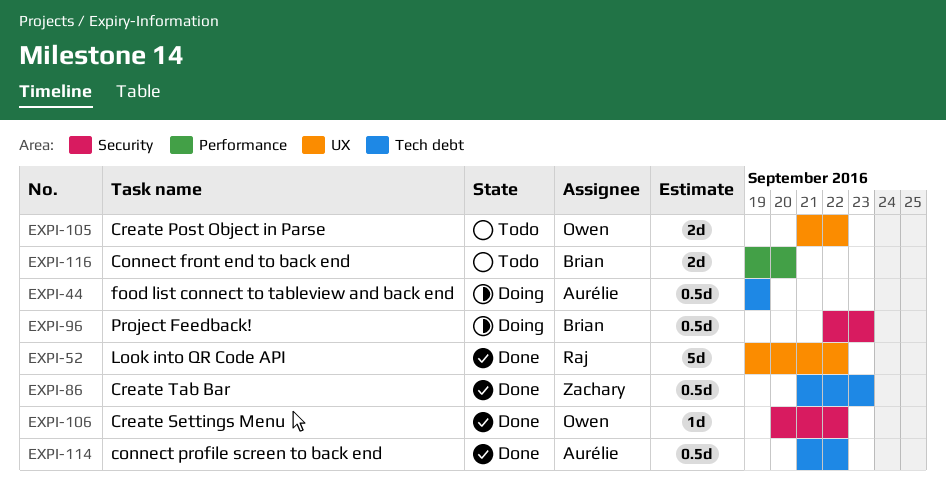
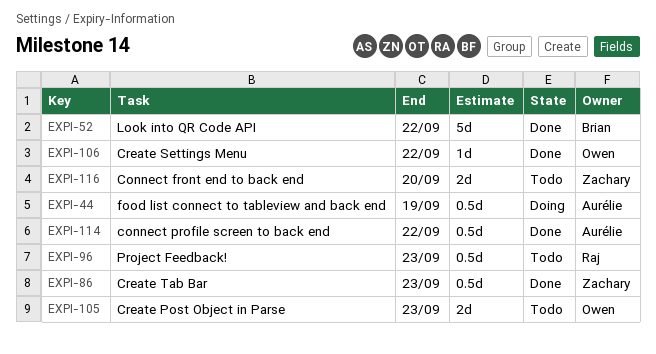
EXPI-52, owner: Raj -> Brian
EXPI-96, status: Doing -> Todo
EXPI-96, owner: Brian -> Raj
EXPI-105, due: Sep 22 -> Sep 23
EXPI-116, owner: Brian -> Zachary

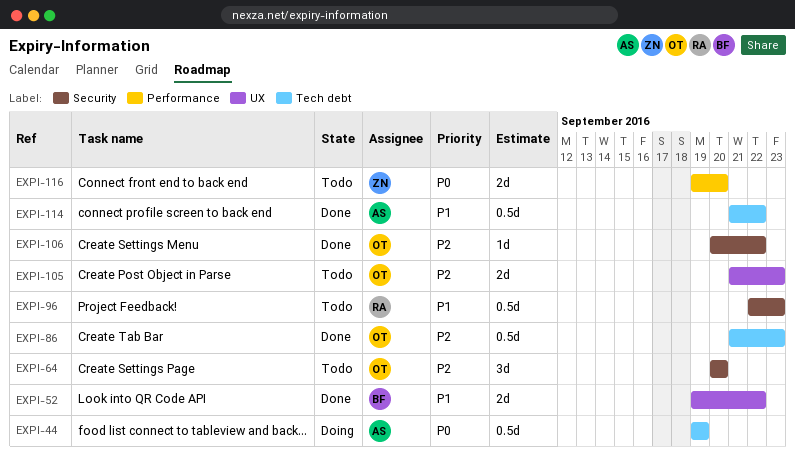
EXPI-52, estimate: 5d -> 2d
EXPI-64: none -> present
EXPI-86, owner: Zachary -> Owen

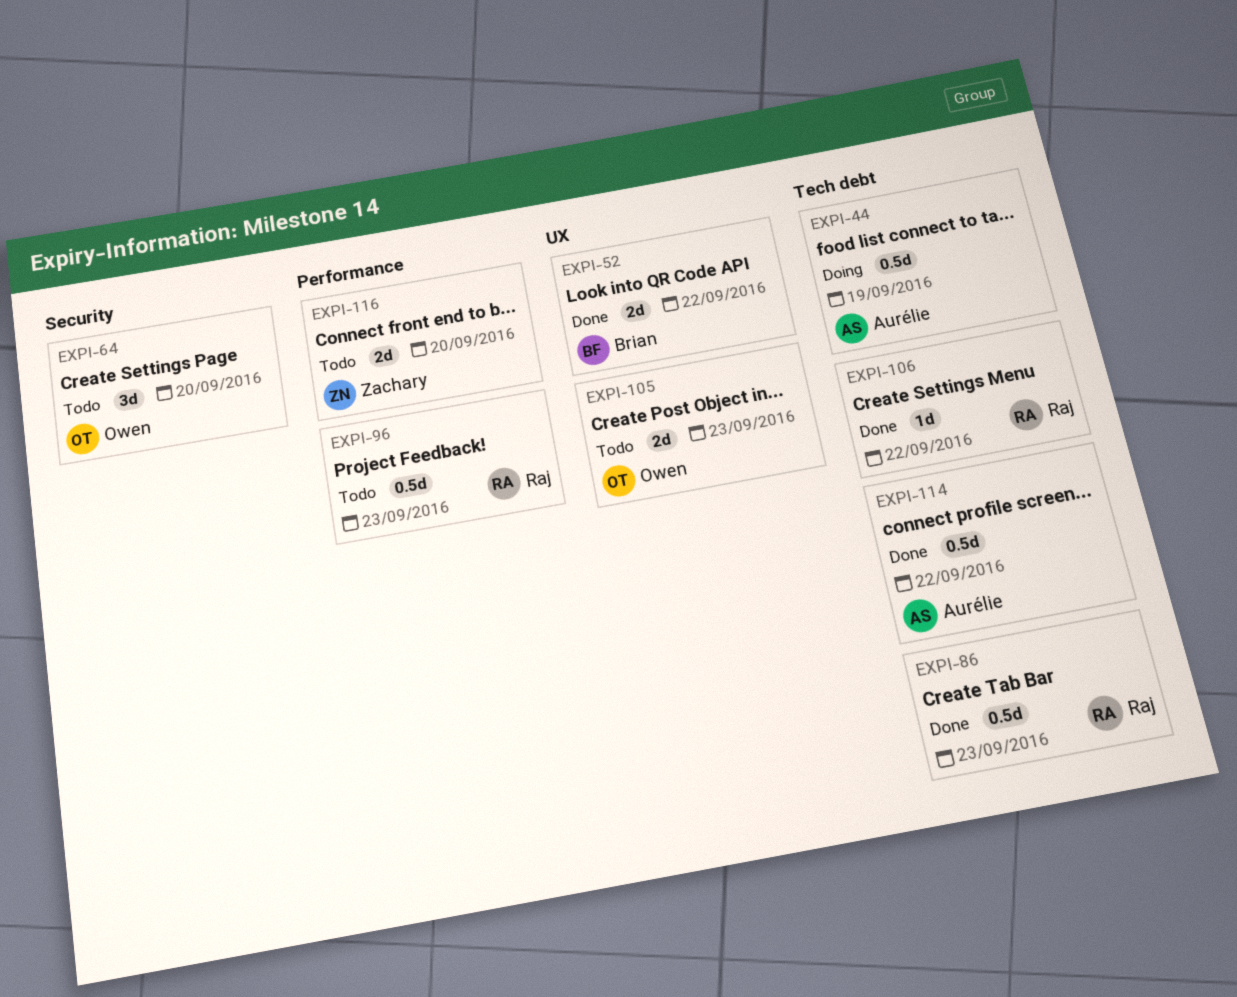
EXPI-86, owner: Owen -> Raj
EXPI-96, label: Security -> Performance
EXPI-106, owner: Owen -> Raj
EXPI-106, label: Security -> Tech debt

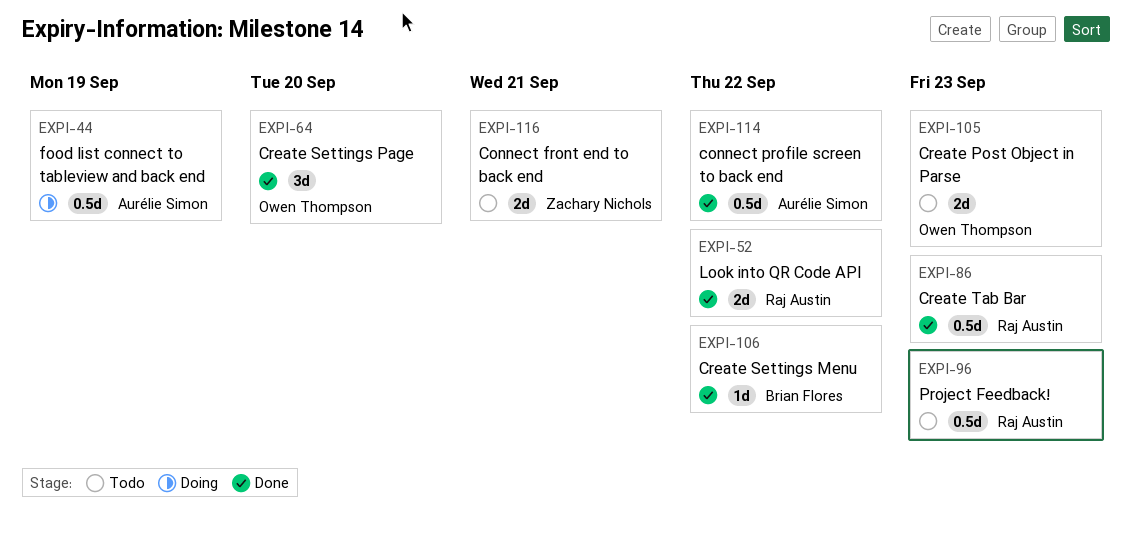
EXPI-52, owner: Brian Flores -> Raj Austin
EXPI-64, status: Todo -> Done
EXPI-106, owner: Raj Austin -> Brian Flores
EXPI-116, due: Sep 20 -> Sep 21

